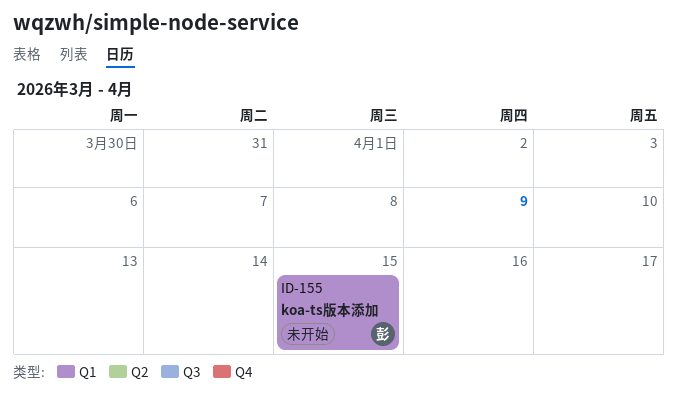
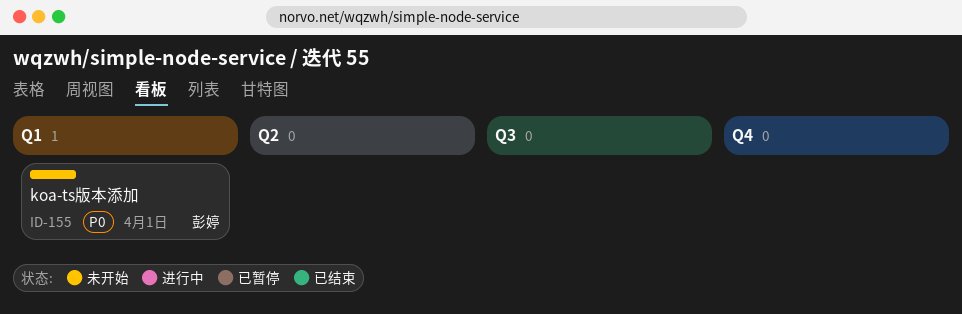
ID-155, due: Apr 15 -> Apr 1

